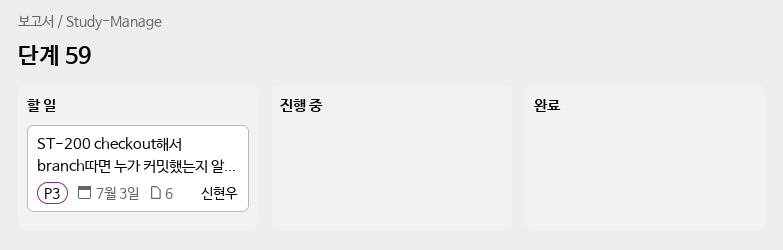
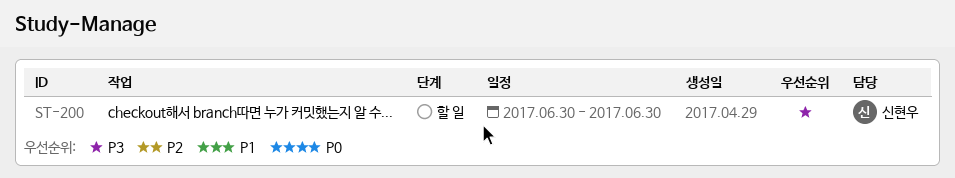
ST-200, due: Jul 3 -> Jun 30

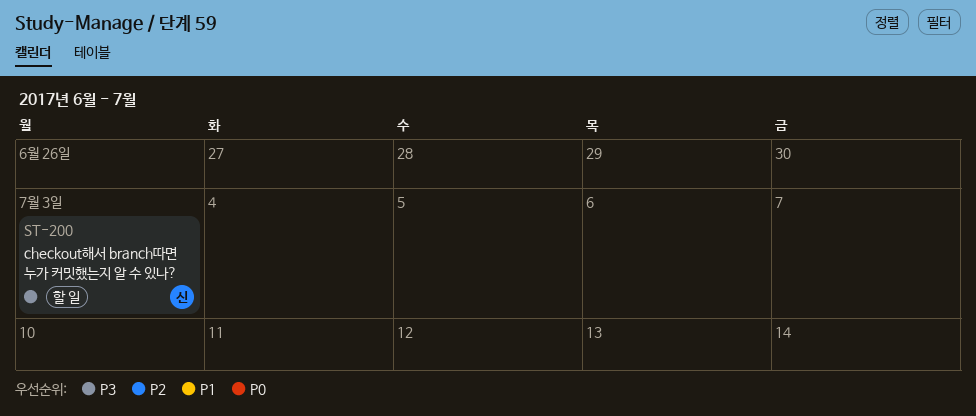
ST-200, due: Jun 30 -> Jul 3

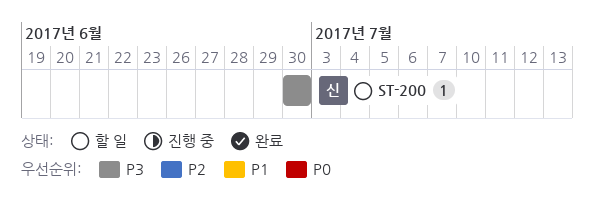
ST-200, due: Jul 3 -> Jun 30

